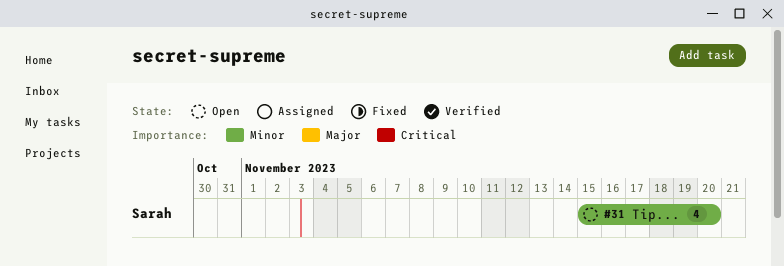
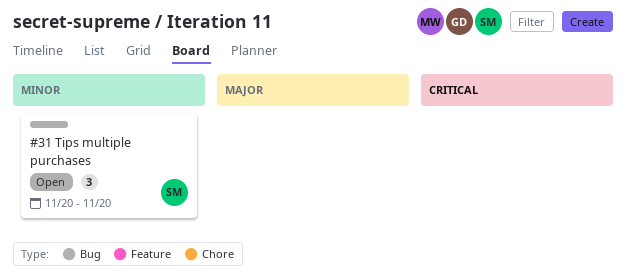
#31, estimate: 4 -> 3
#31, start: Nov 15 -> Nov 20

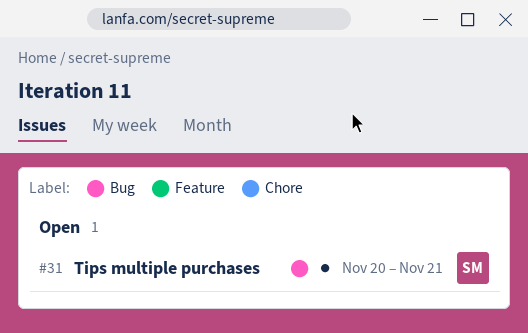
#31, estimate: 3 -> 1
#31, due: Nov 20 -> Nov 21

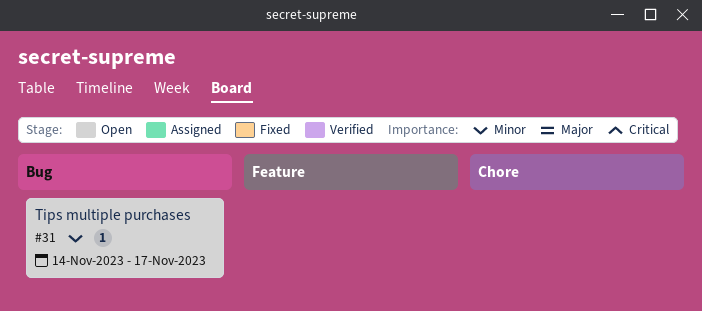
#31, start: Nov 20 -> Nov 14
#31, due: Nov 21 -> Nov 17

